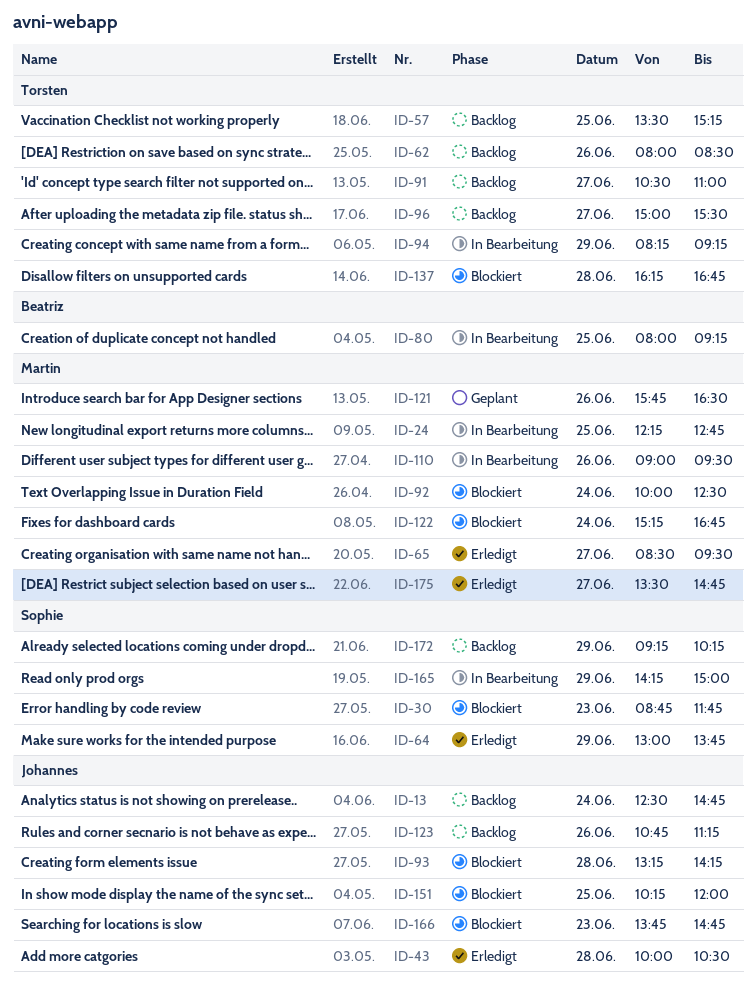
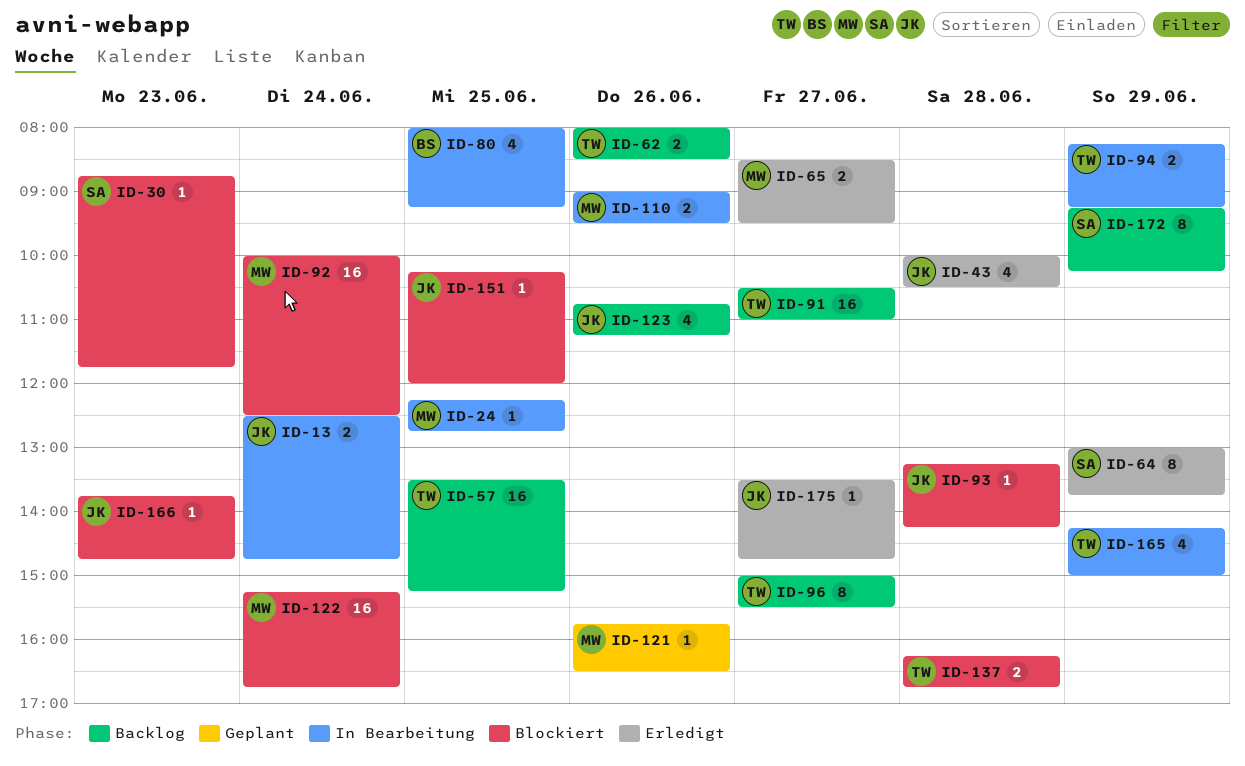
ID-13, status: Backlog -> In Bearbeitung
ID-165, owner: Sophie -> Torsten
ID-175, owner: Martin -> Johannes

